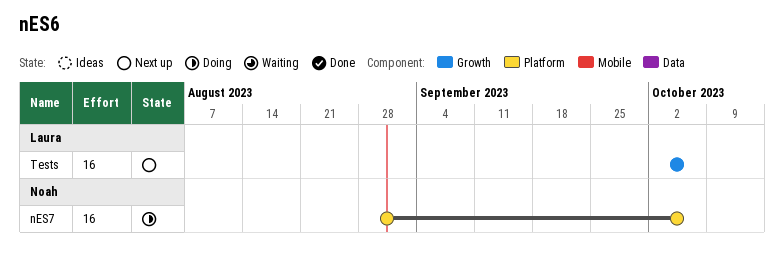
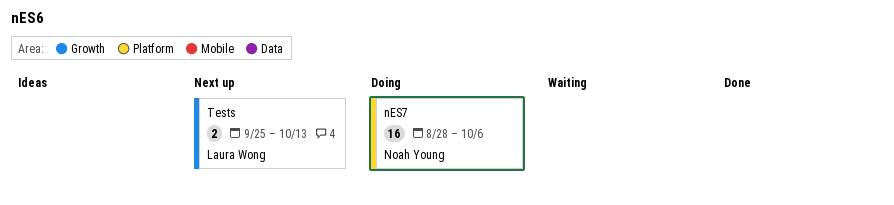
Tests, estimate: 16 -> 2
Tests, start: Oct 2 -> Sep 25
Tests, due: Oct 6 -> Oct 13

